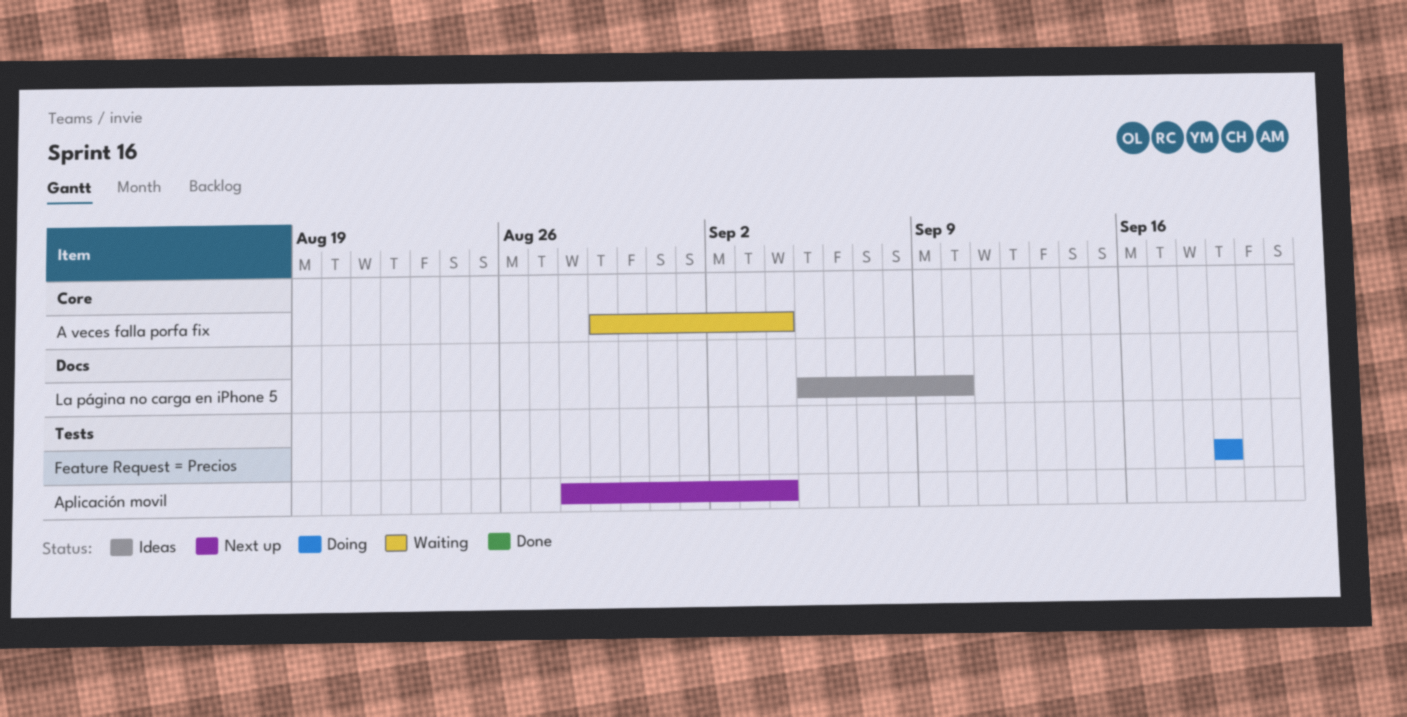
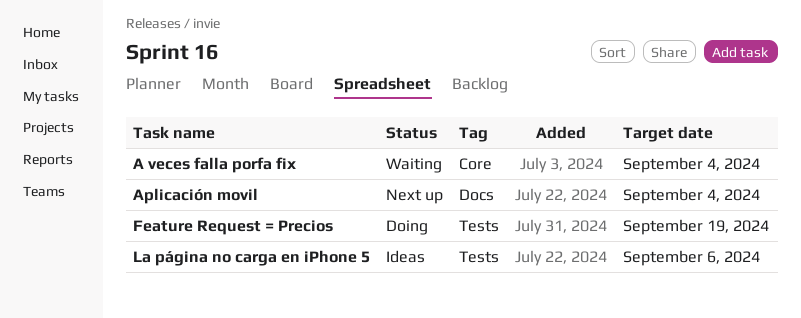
Aplicación movil, label: Tests -> Docs
La página no carga en iPhone 5, label: Docs -> Tests
La página no carga en iPhone 5, due: Sep 10 -> Sep 6

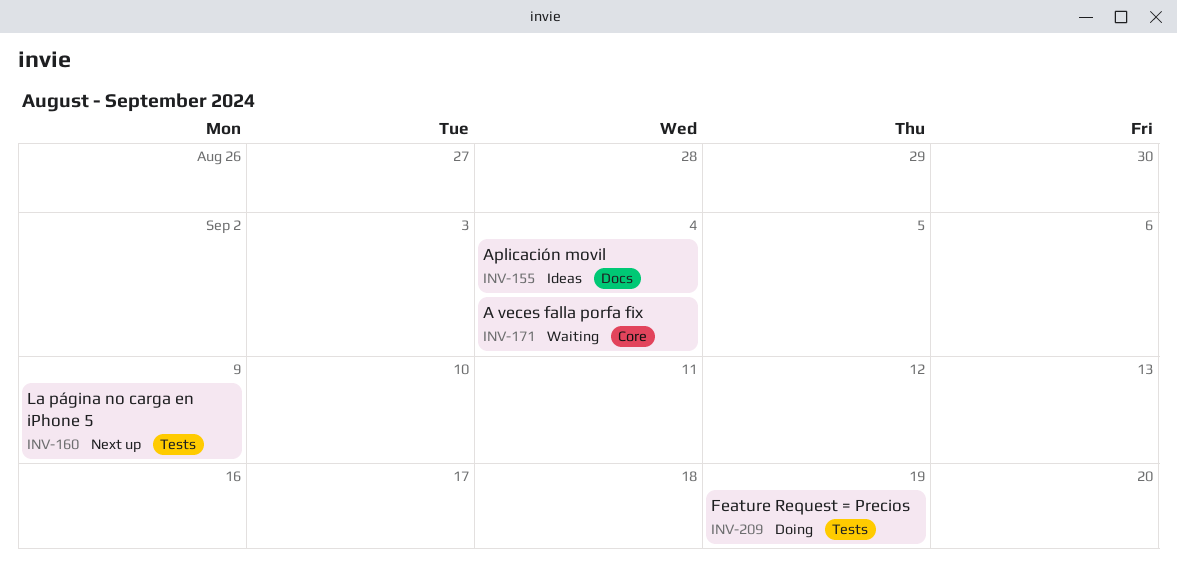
Aplicación movil, status: Next up -> Ideas
La página no carga en iPhone 5, status: Ideas -> Next up
La página no carga en iPhone 5, due: Sep 6 -> Sep 9

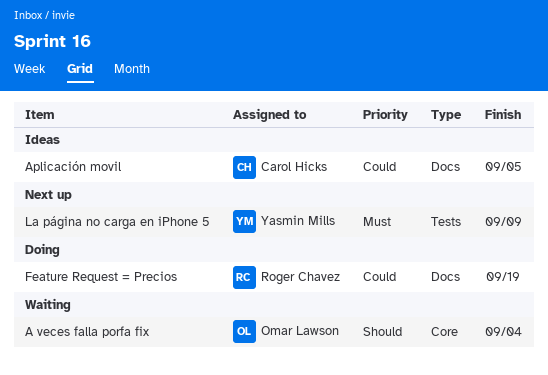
Aplicación movil, due: Sep 4 -> Sep 5
Feature Request = Precios, label: Tests -> Docs

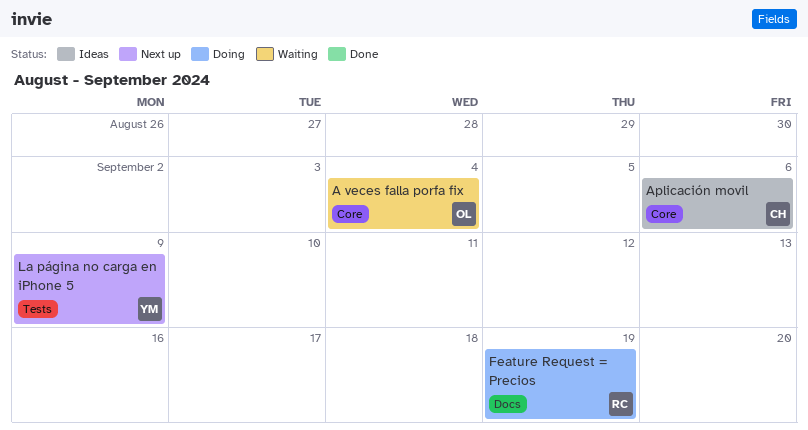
Aplicación movil, label: Docs -> Core
Aplicación movil, due: Sep 5 -> Sep 6

